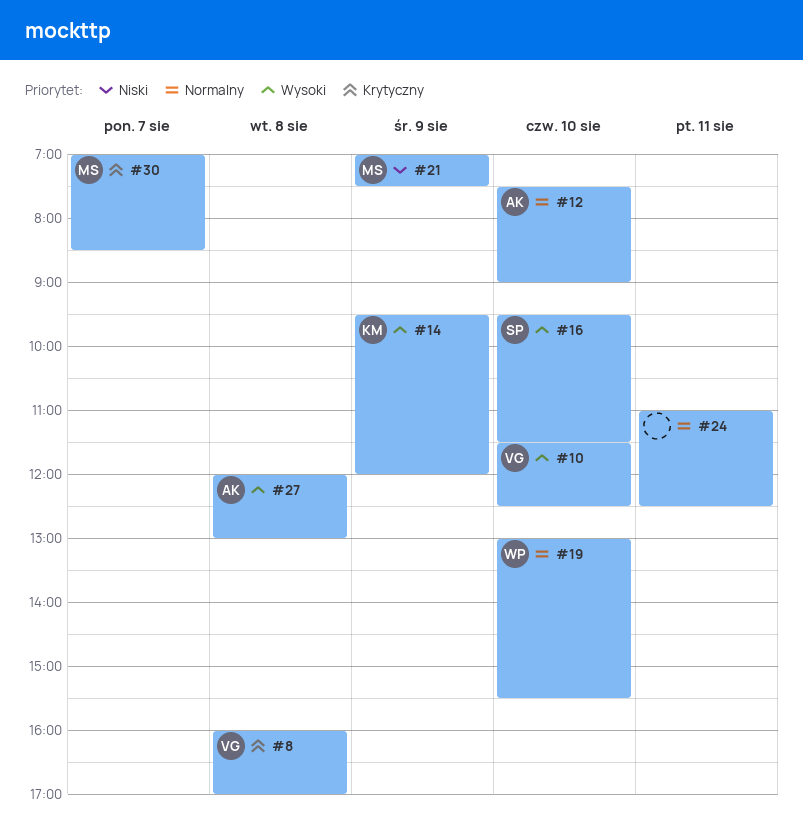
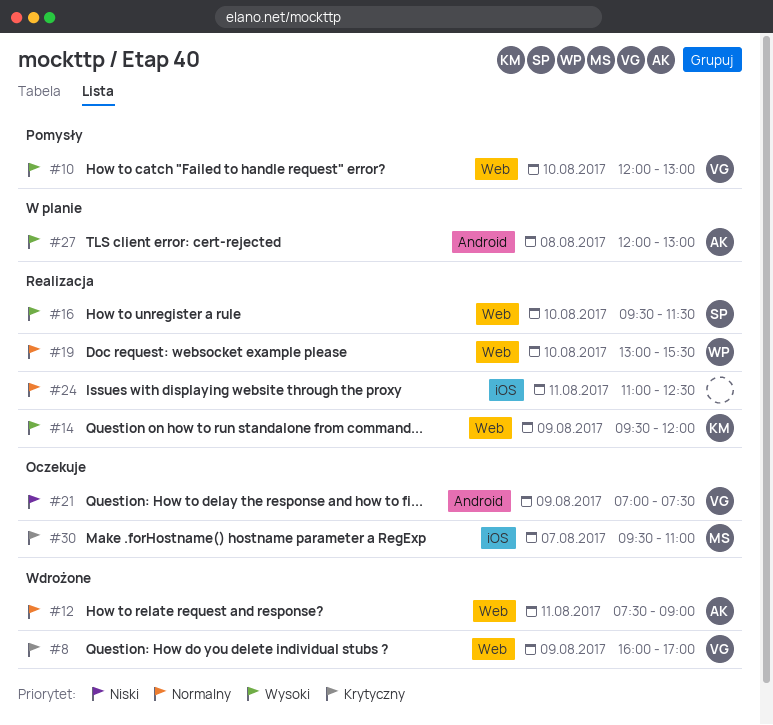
#8, day: Aug 8 -> Aug 9
#10, begins: 11:30 -> 12:00
#10, ends: 12:30 -> 13:00
#12, day: Aug 10 -> Aug 11
#21, owner: MS -> VG
#30, begins: 07:00 -> 09:30
#30, ends: 08:30 -> 11:00

